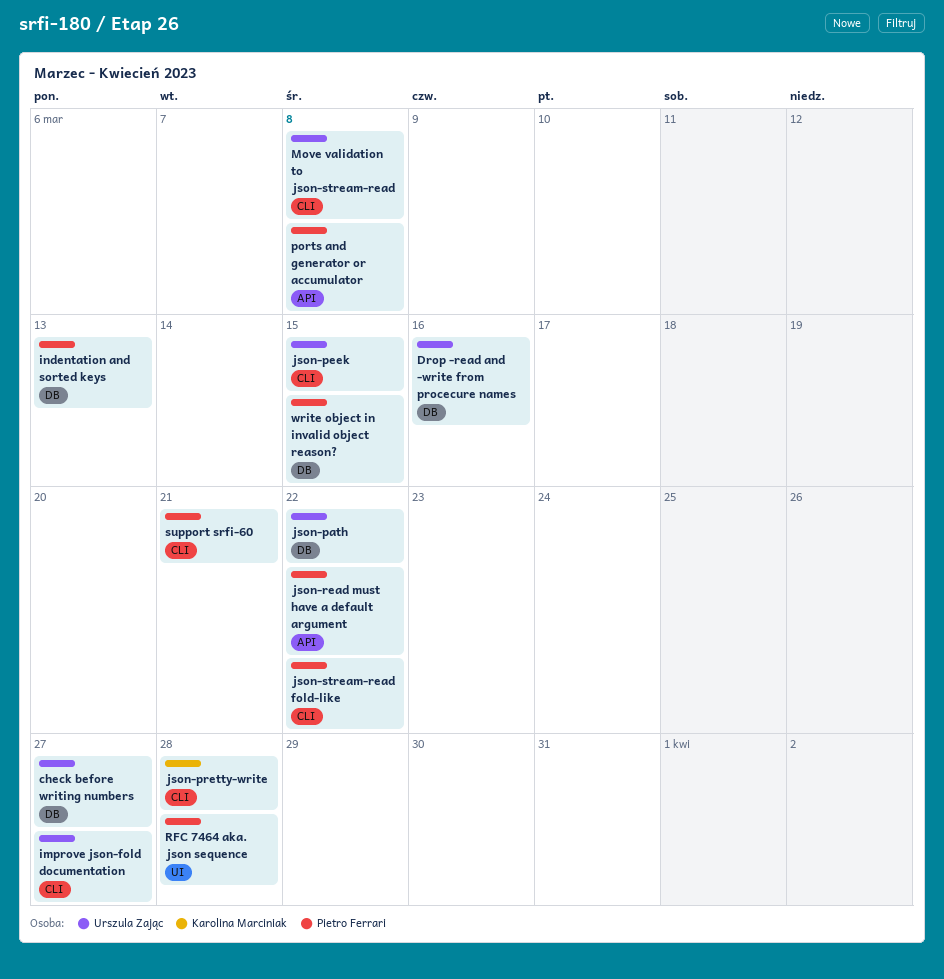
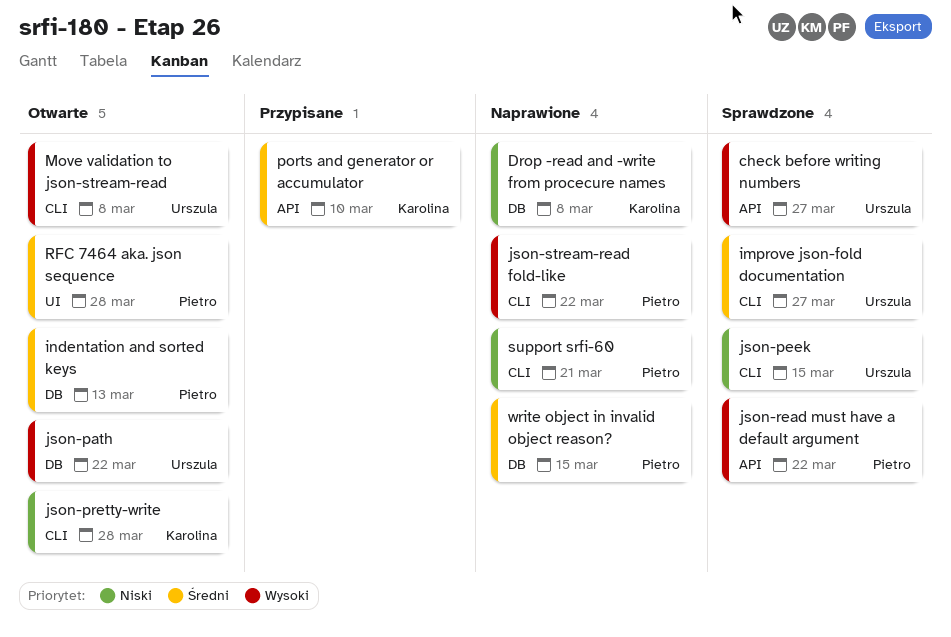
check before writing numbers, label: DB -> API
Drop -read and -write from procecure names, owner: Urszula Zając -> Karolina Marciniak
Drop -read and -write from procecure names, due: Mar 16 -> Mar 8
ports and generator or accumulator, owner: Pietro Ferrari -> Karolina Marciniak
ports and generator or accumulator, due: Mar 8 -> Mar 10

